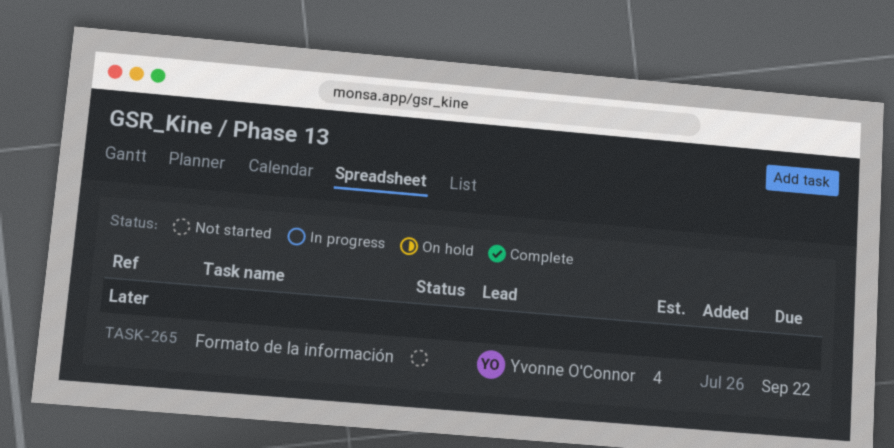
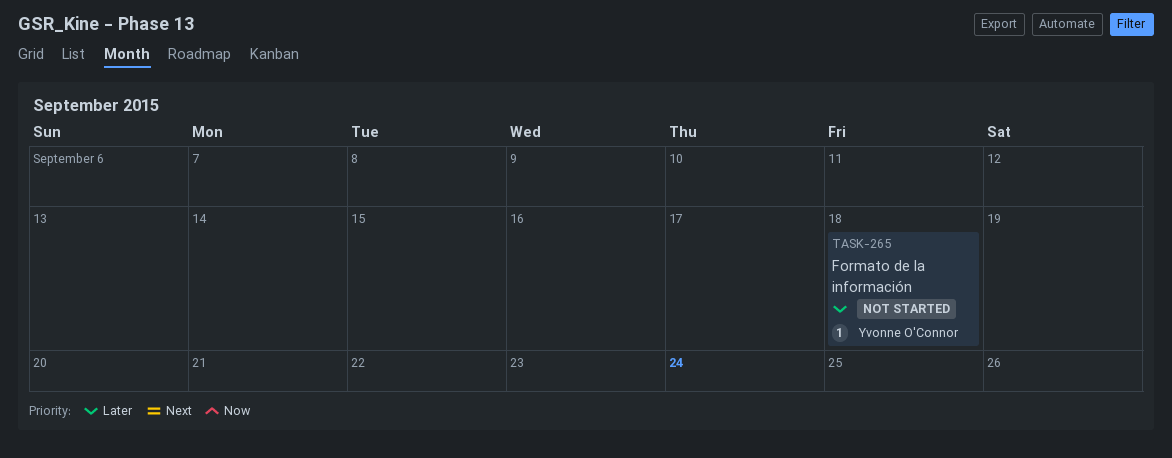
TASK-265, estimate: 4 -> 1
TASK-265, due: Sep 22 -> Sep 18

